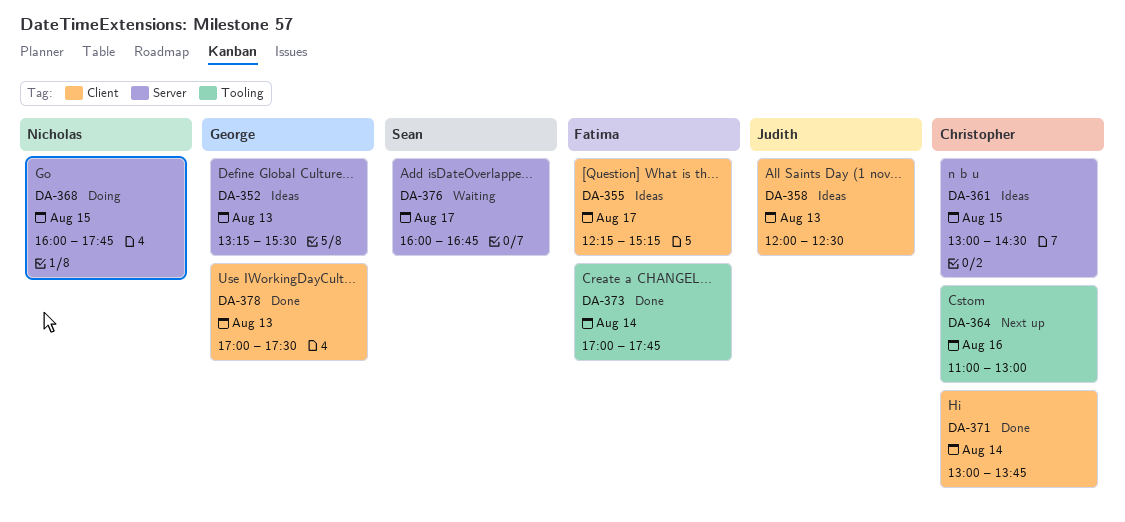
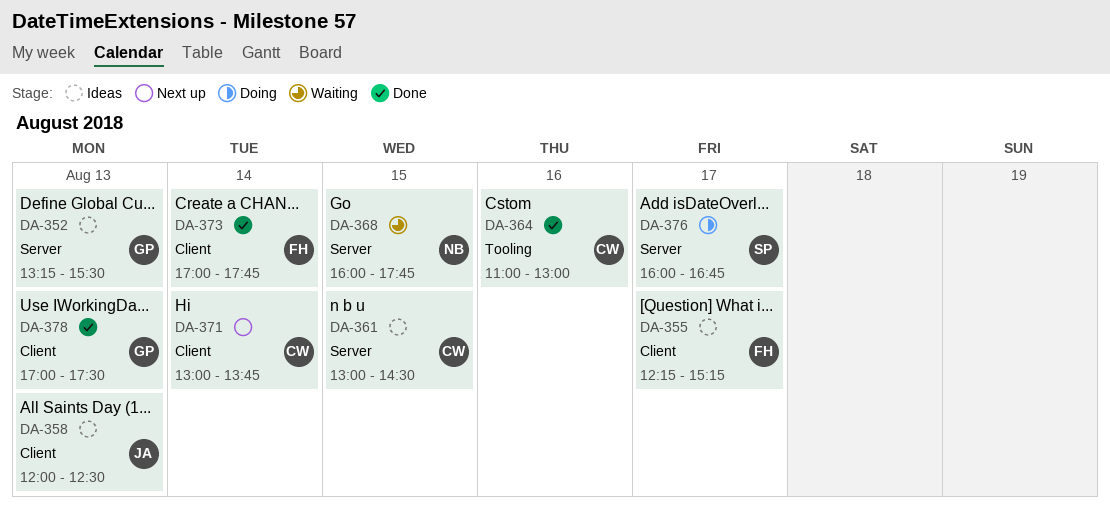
DA-364, status: Next up -> Done
DA-368, status: Doing -> Waiting
DA-371, status: Done -> Next up
DA-373, label: Tooling -> Client
DA-376, status: Waiting -> Doing

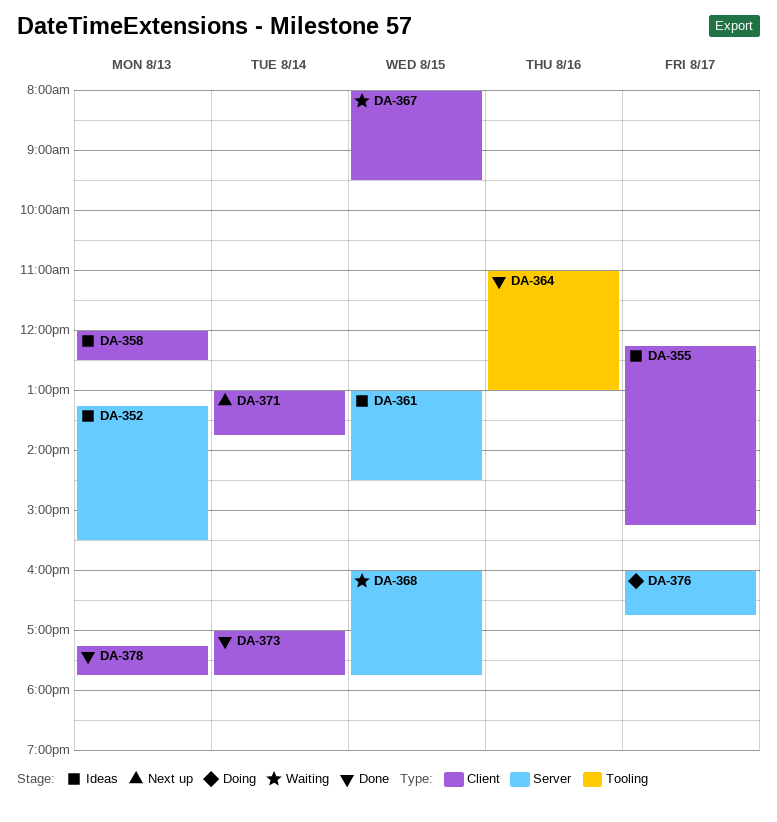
DA-367: none -> present
DA-378, begins: 17:00 -> 17:15
DA-378, ends: 17:30 -> 17:45

